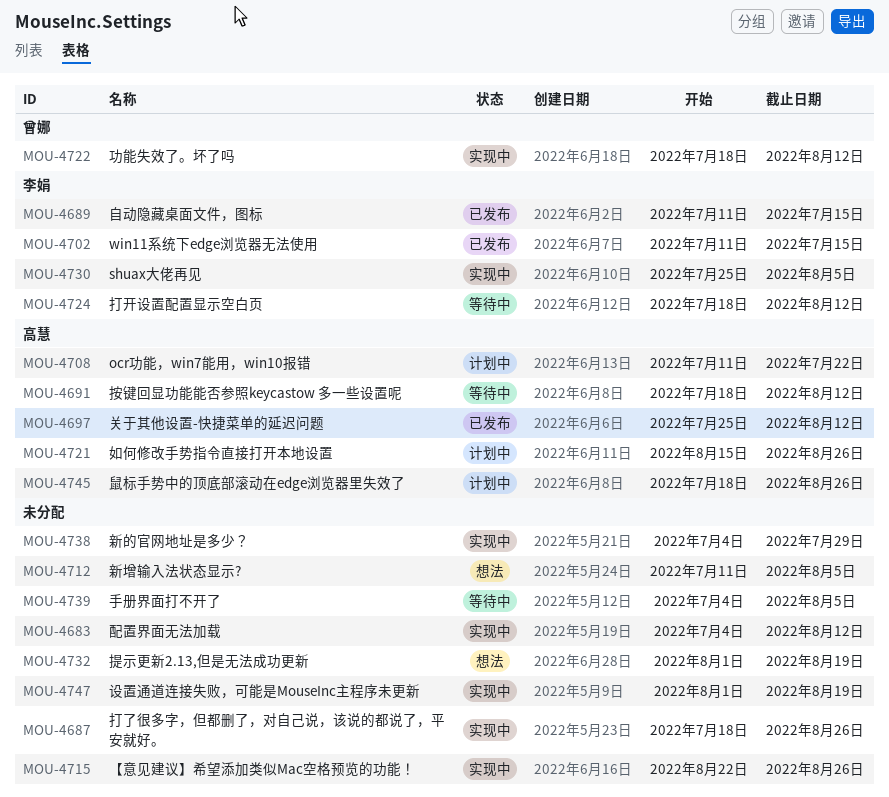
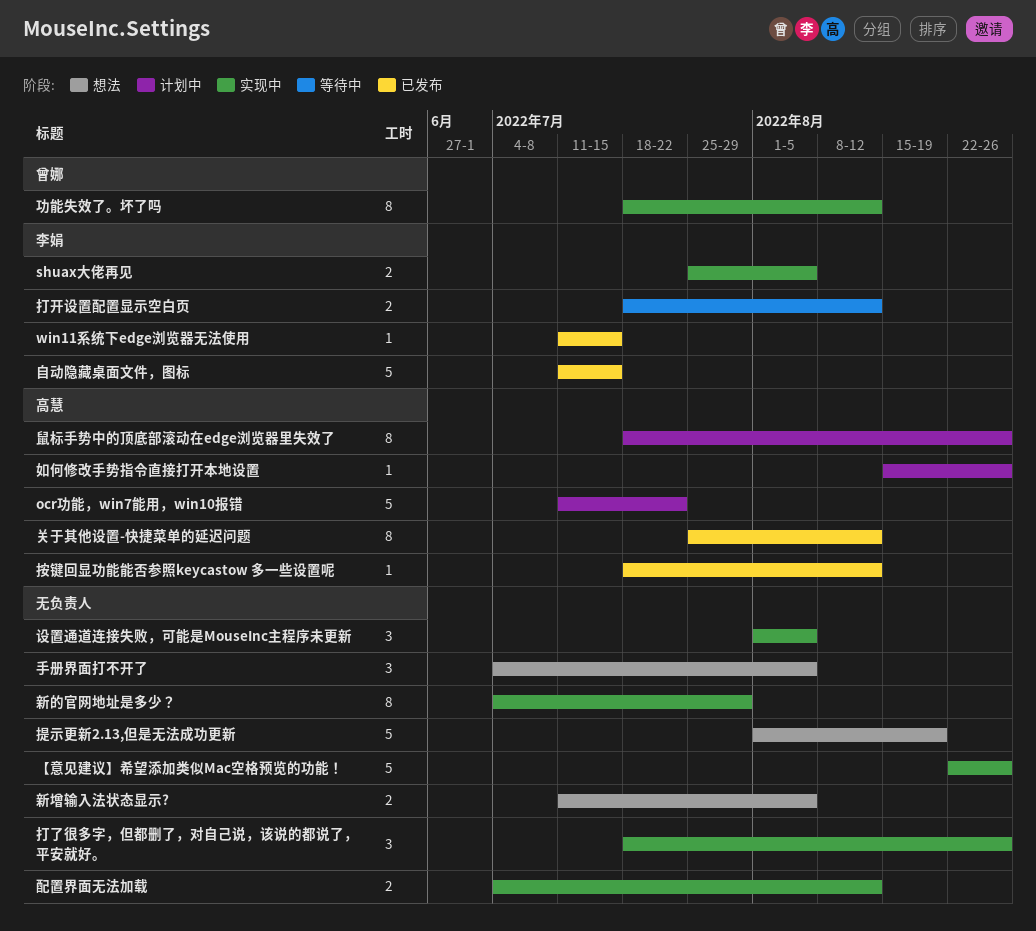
手册界面打不开了, status: 等待中 -> 想法
按键回显功能能否参照keycastow 多一些设置呢, status: 等待中 -> 已发布
设置通道连接失败，可能是MouseInc主程序未更新, due: Aug 19 -> Aug 5

